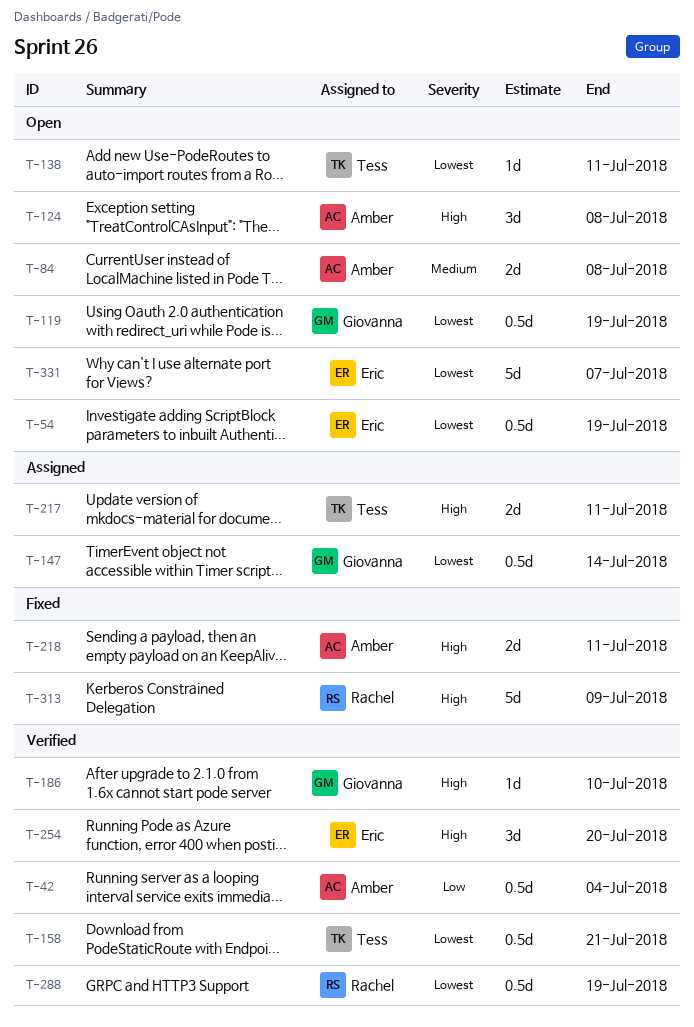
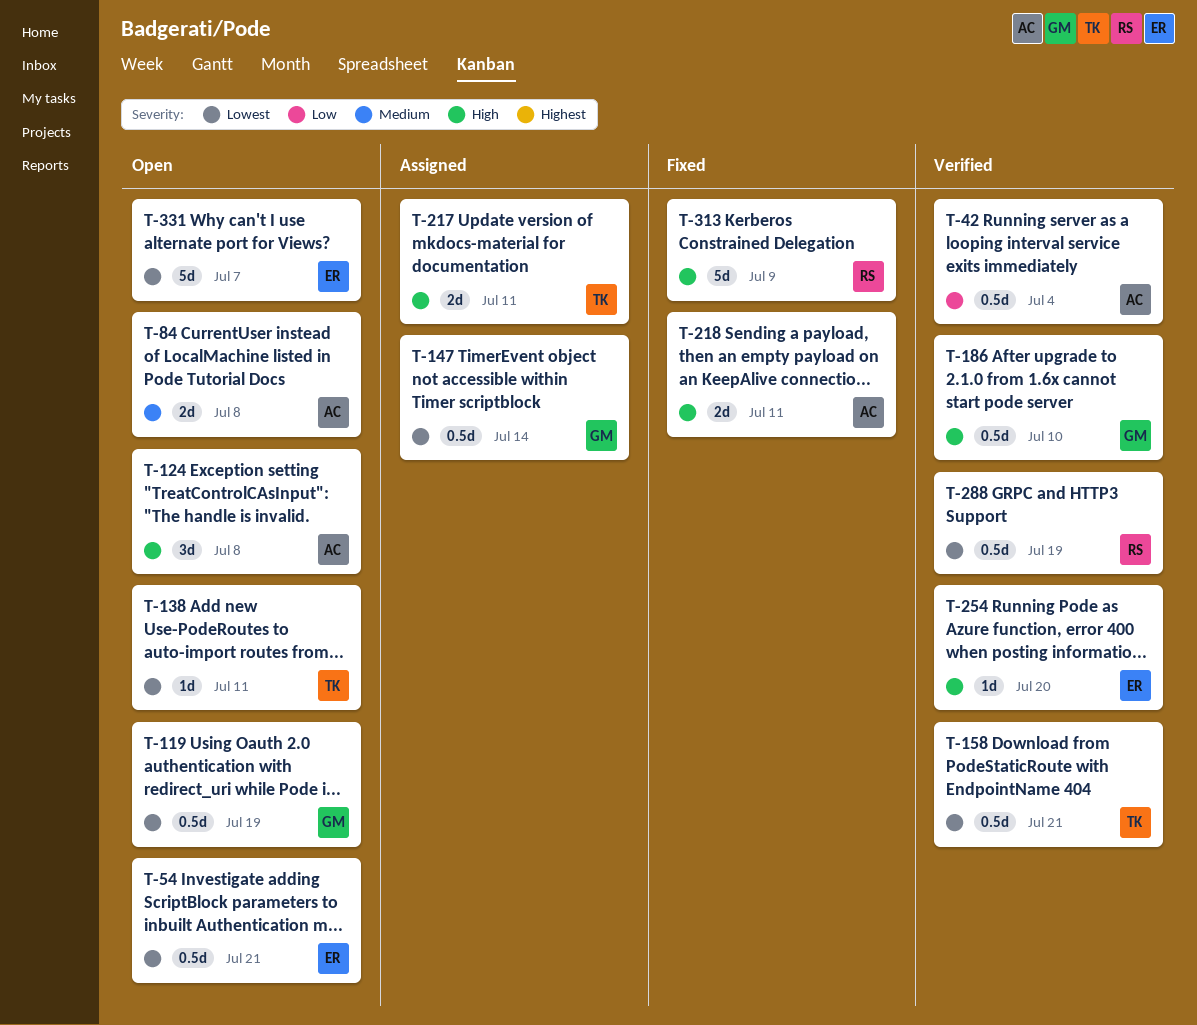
T-54, due: Jul 19 -> Jul 21
T-186, estimate: 1d -> 0.5d
T-254, estimate: 3d -> 1d

